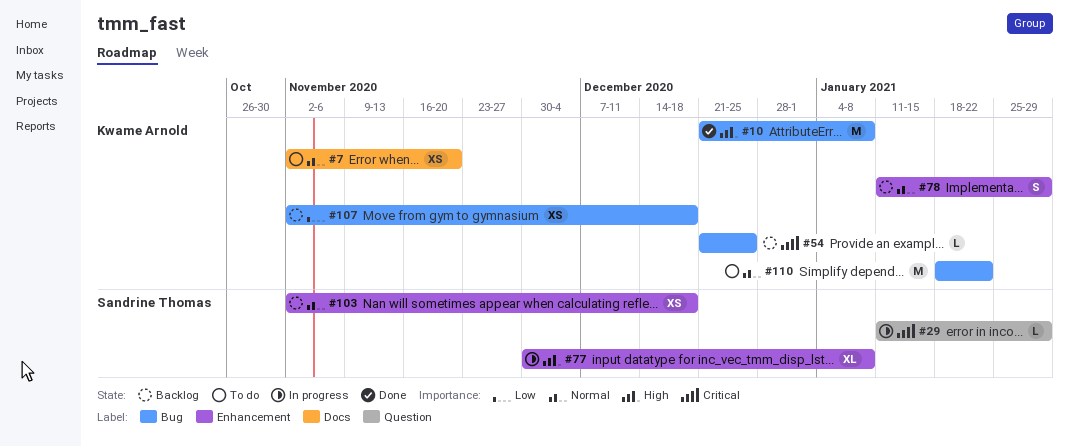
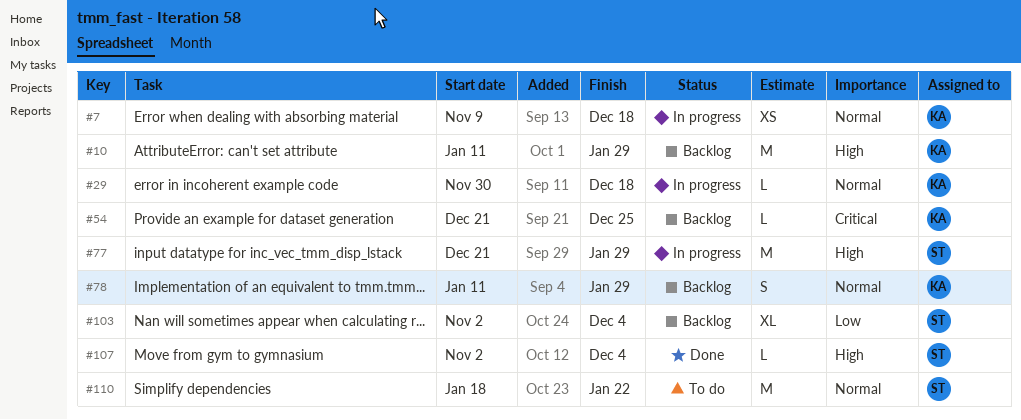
#7, status: To do -> In progress
#7, start: Nov 2 -> Nov 9
#7, due: Nov 20 -> Dec 18
#10, status: Done -> Backlog
#10, start: Dec 21 -> Jan 11
#10, due: Jan 8 -> Jan 29
#29, owner: Sandrine Thomas -> Kwame Arnold
#29, priority: Critical -> Normal
#29, start: Jan 11 -> Nov 30
#29, due: Jan 29 -> Dec 18
#77, estimate: XL -> M
#77, start: Nov 30 -> Dec 21
#77, due: Jan 8 -> Jan 29
#103, priority: Normal -> Low
#103, estimate: XS -> XL
#103, due: Dec 18 -> Dec 4
#107, status: Backlog -> Done
#107, owner: Kwame Arnold -> Sandrine Thomas
#107, priority: Low -> High
#107, estimate: XS -> L
#107, due: Dec 18 -> Dec 4
#110, owner: Kwame Arnold -> Sandrine Thomas

